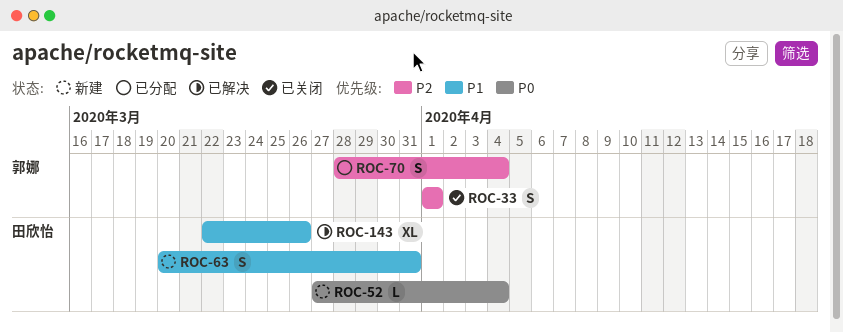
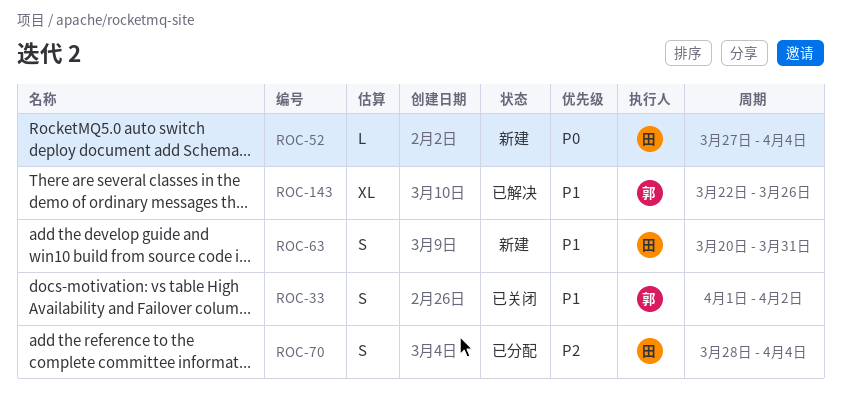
ROC-33, priority: P2 -> P1
ROC-33, due: Apr 1 -> Apr 2
ROC-70, owner: 郭娜 -> 田欣怡
ROC-143, owner: 田欣怡 -> 郭娜

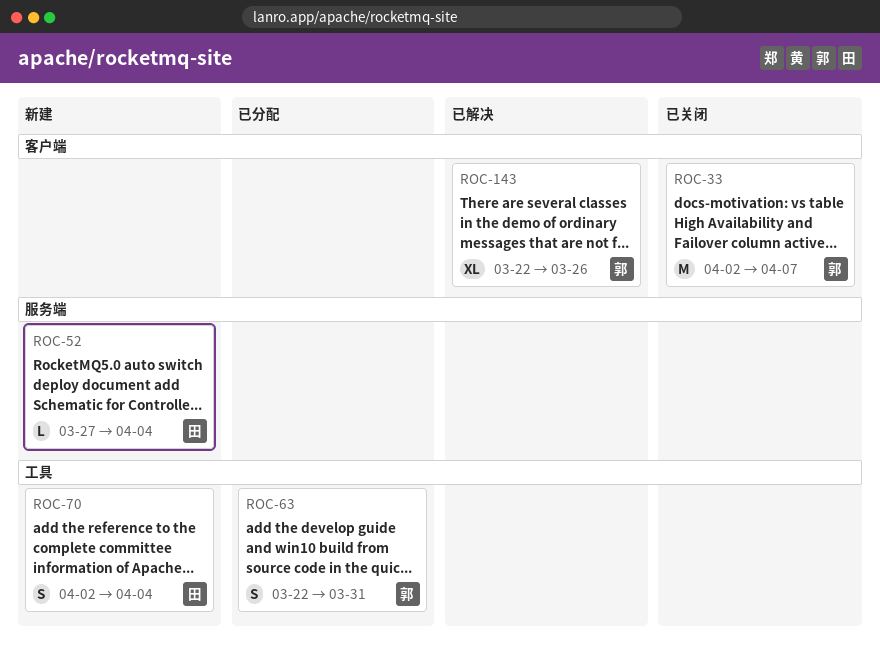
ROC-33, estimate: S -> M
ROC-33, start: Apr 1 -> Apr 2
ROC-33, due: Apr 2 -> Apr 7
ROC-63, status: 新建 -> 已分配
ROC-63, owner: 田 -> 郭
ROC-63, start: Mar 20 -> Mar 22
ROC-70, status: 已分配 -> 新建
ROC-70, start: Mar 28 -> Apr 2

